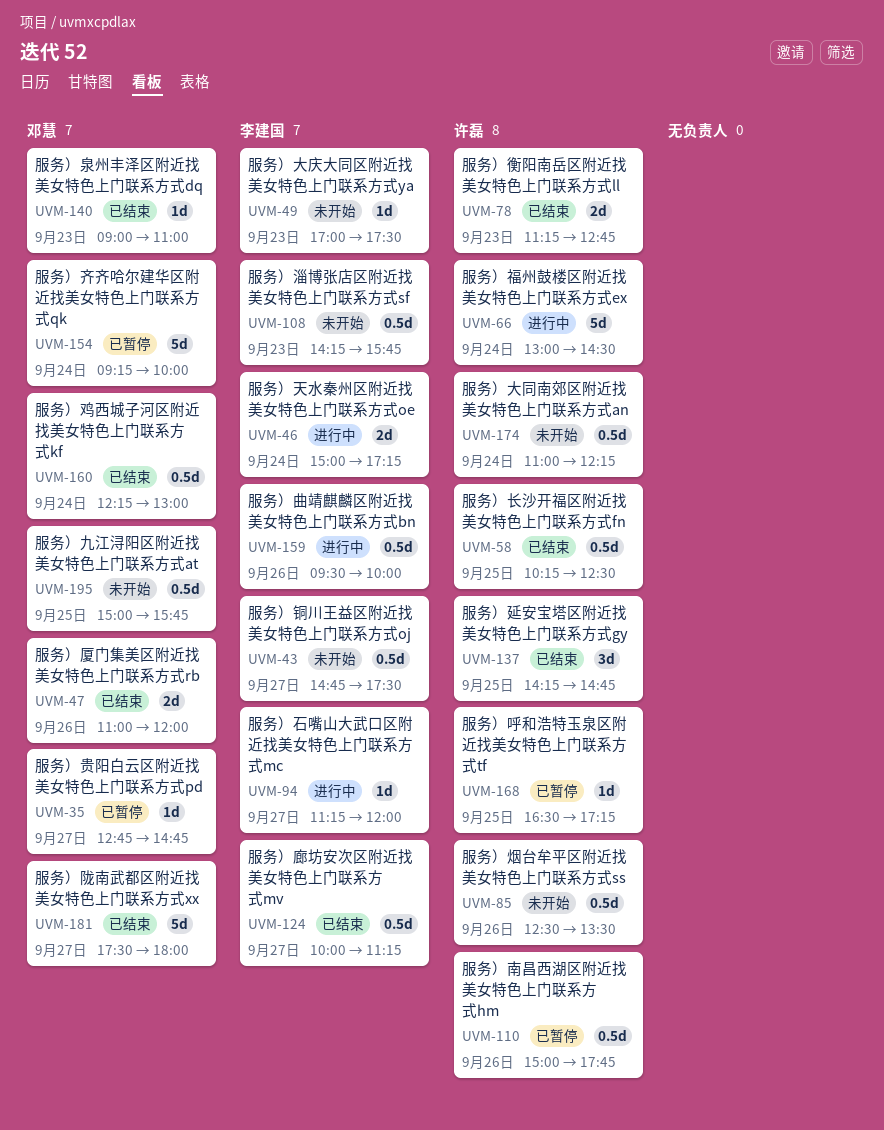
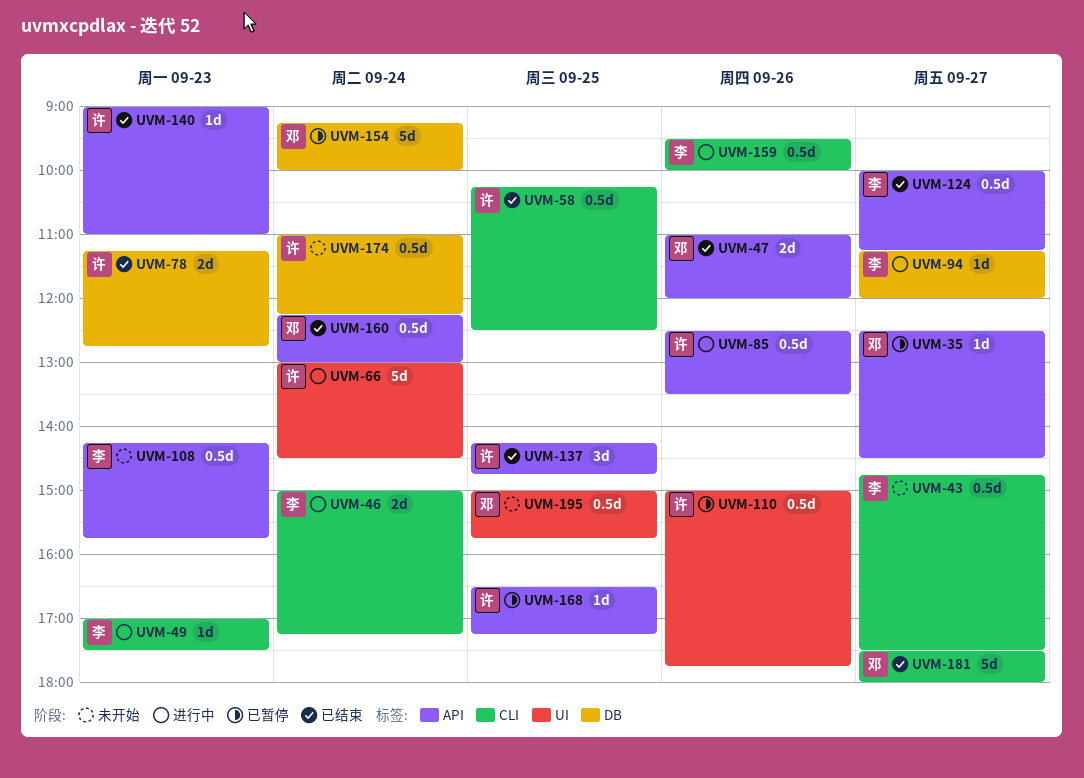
UVM-35, begins: 12:45 -> 12:30
UVM-35, ends: 14:45 -> 14:30
UVM-49, status: 未开始 -> 进行中
UVM-85, status: 未开始 -> 进行中
UVM-140, owner: 邓慧 -> 许磊

